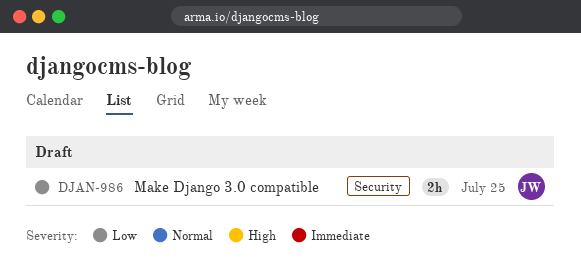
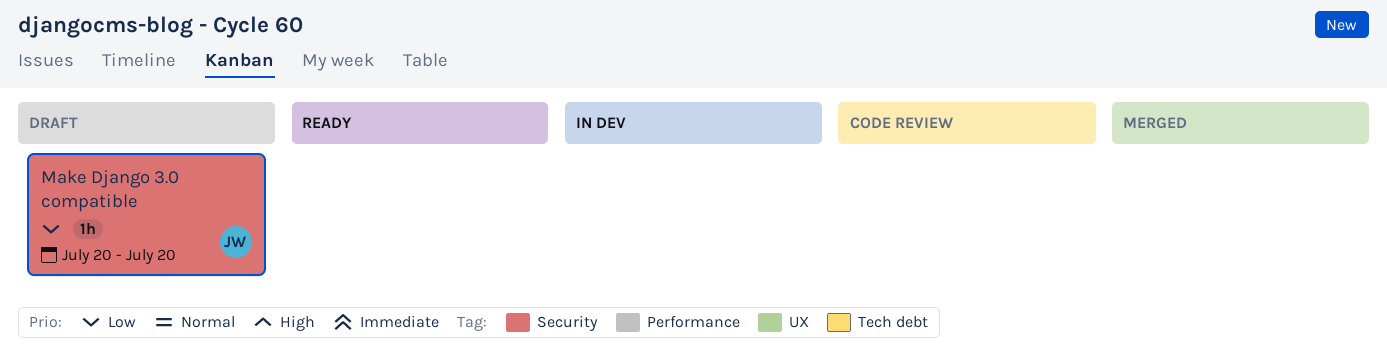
Make Django 3.0 compatible, estimate: 2h -> 1h
Make Django 3.0 compatible, due: Jul 25 -> Jul 20

